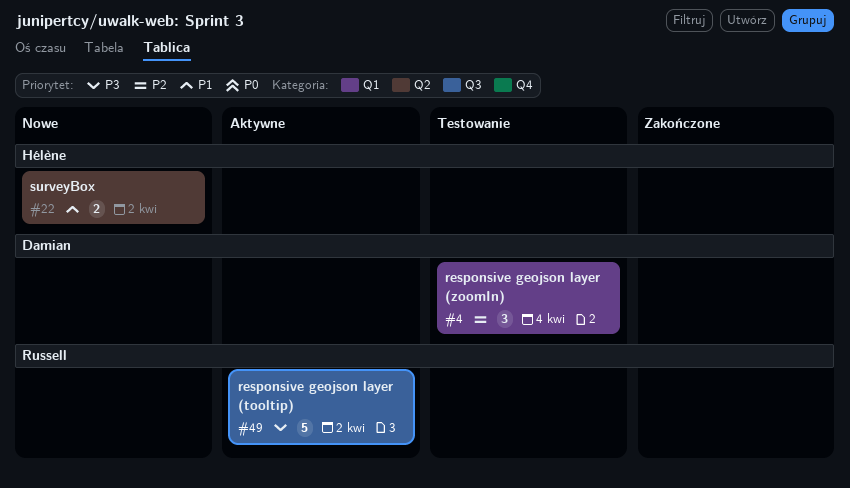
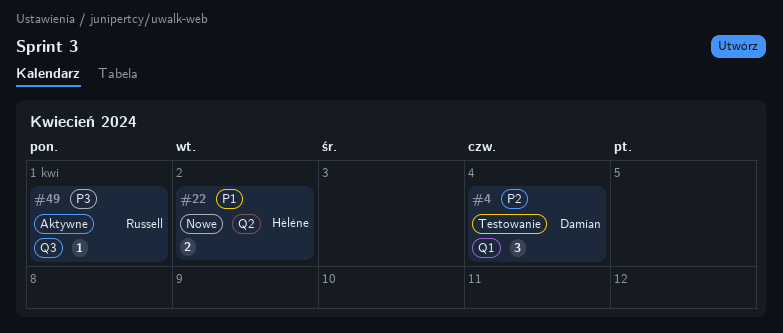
#49, estimate: 5 -> 1
#49, due: Apr 2 -> Apr 1

